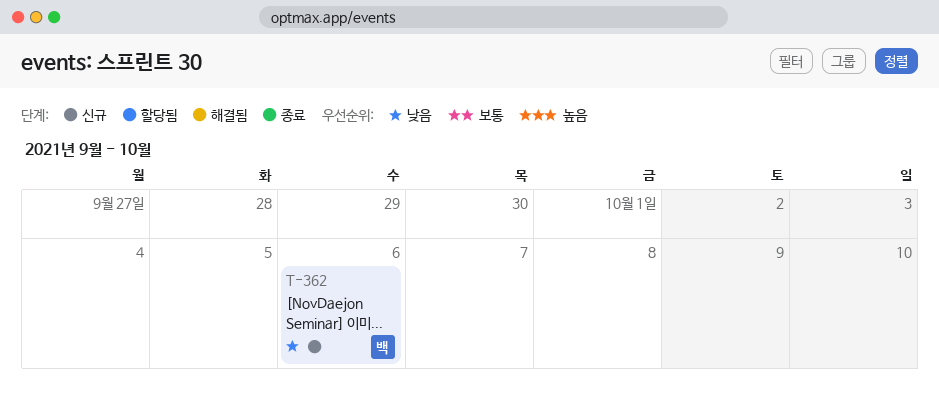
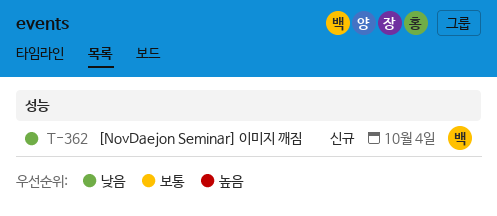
T-362, due: Oct 6 -> Oct 4

